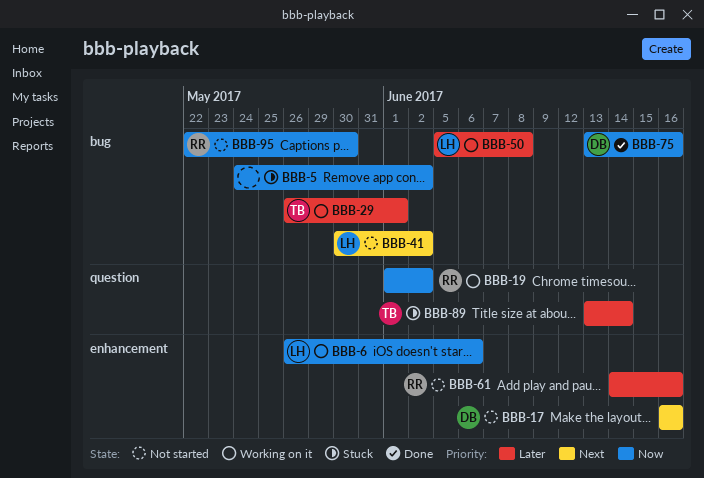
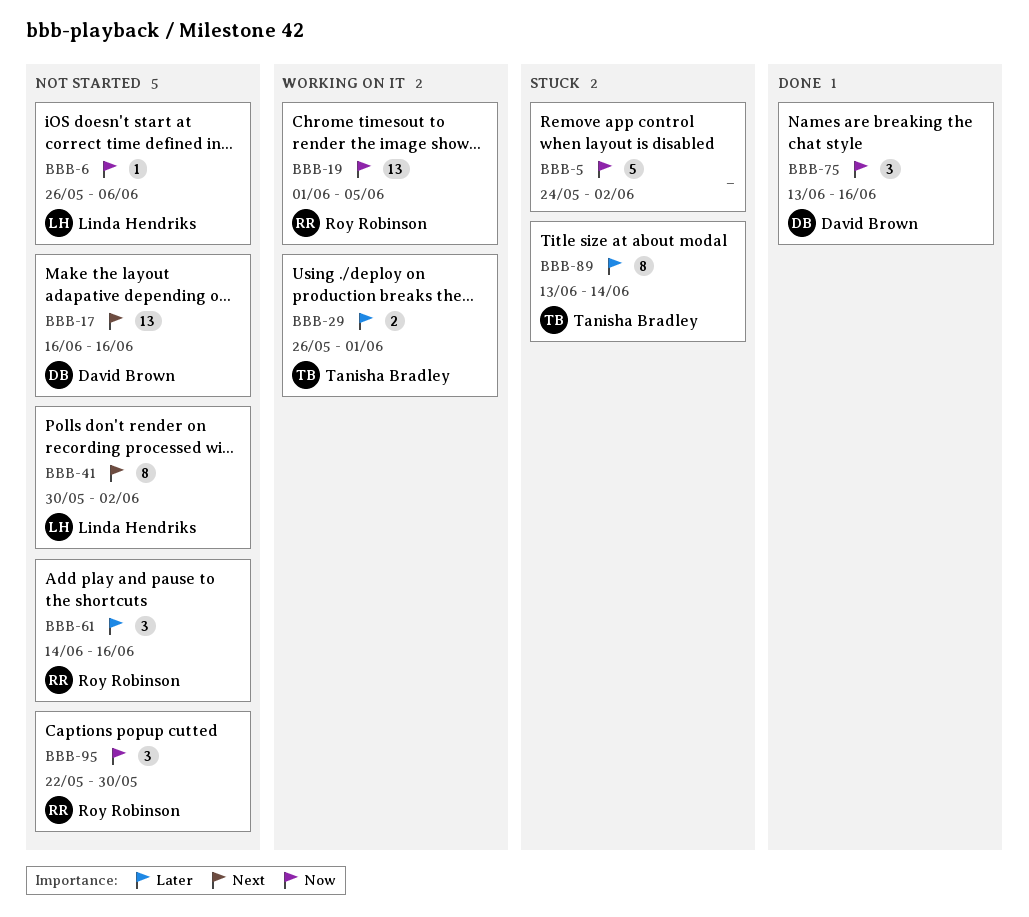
BBB-6, status: Working on it -> Not started
BBB-19, due: Jun 2 -> Jun 5
BBB-50: present -> none

